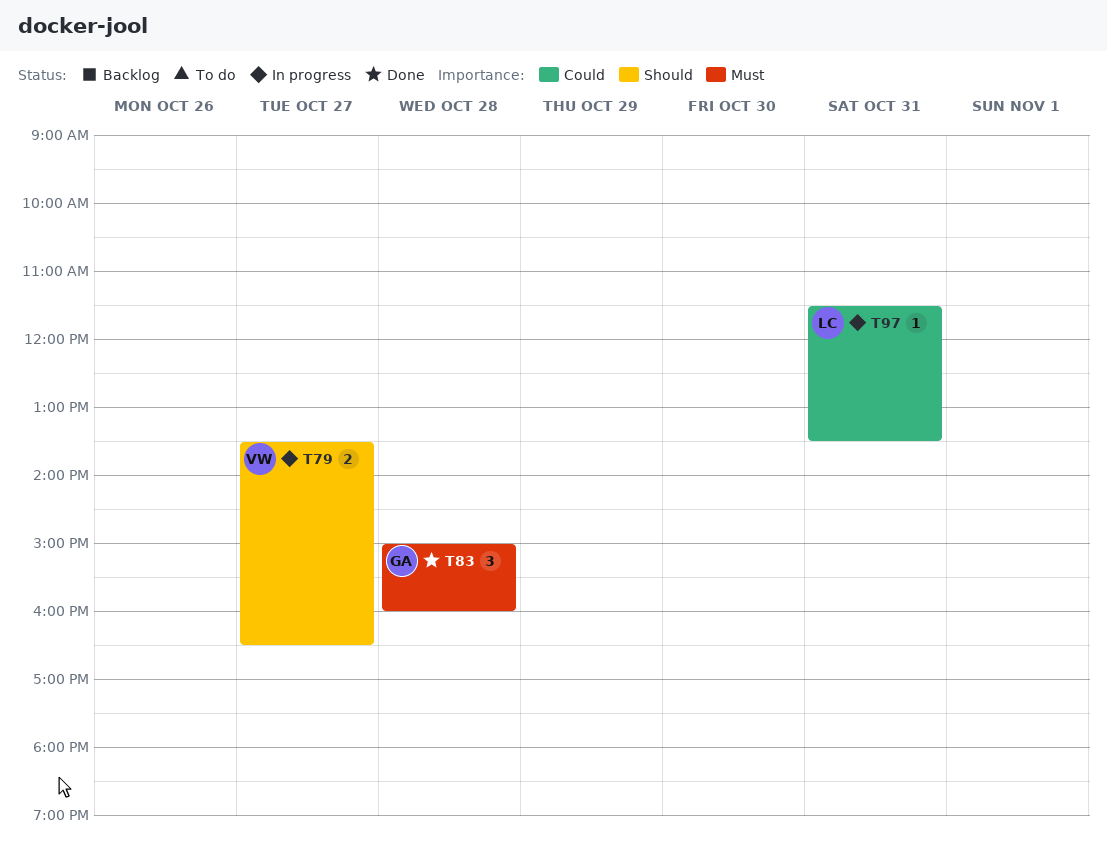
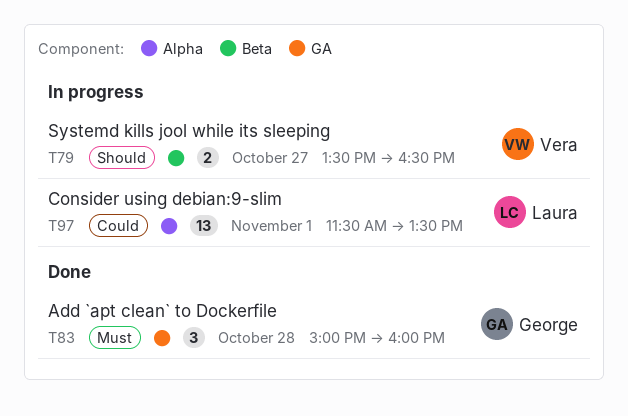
T97, estimate: 1 -> 13
T97, day: Oct 31 -> Nov 1

